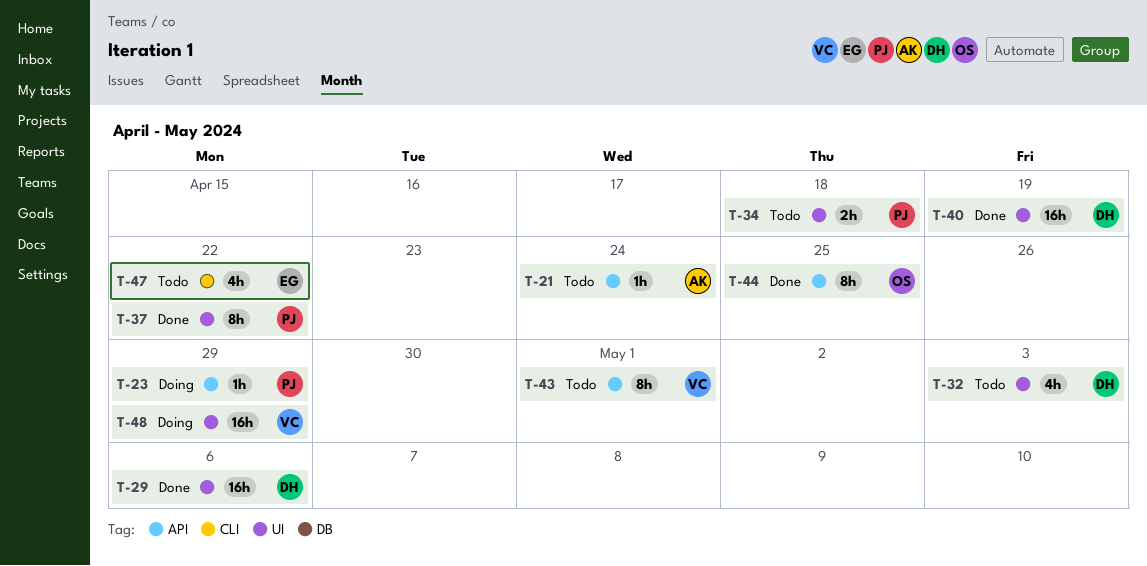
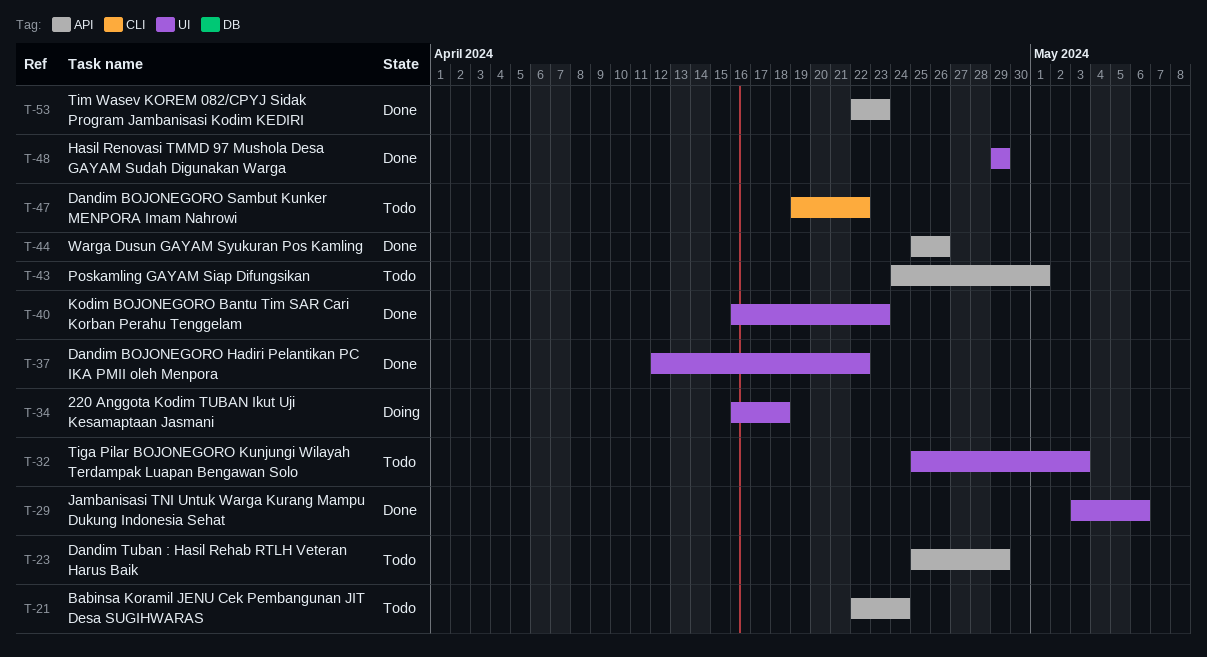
T-23, status: Doing -> Todo
T-34, status: Todo -> Doing
T-40, due: Apr 19 -> Apr 23
T-44, due: Apr 25 -> Apr 26
T-48, status: Doing -> Done
T-53: none -> present

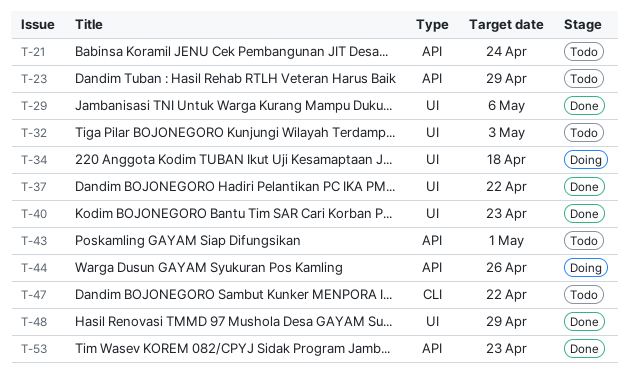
T-44, status: Done -> Doing

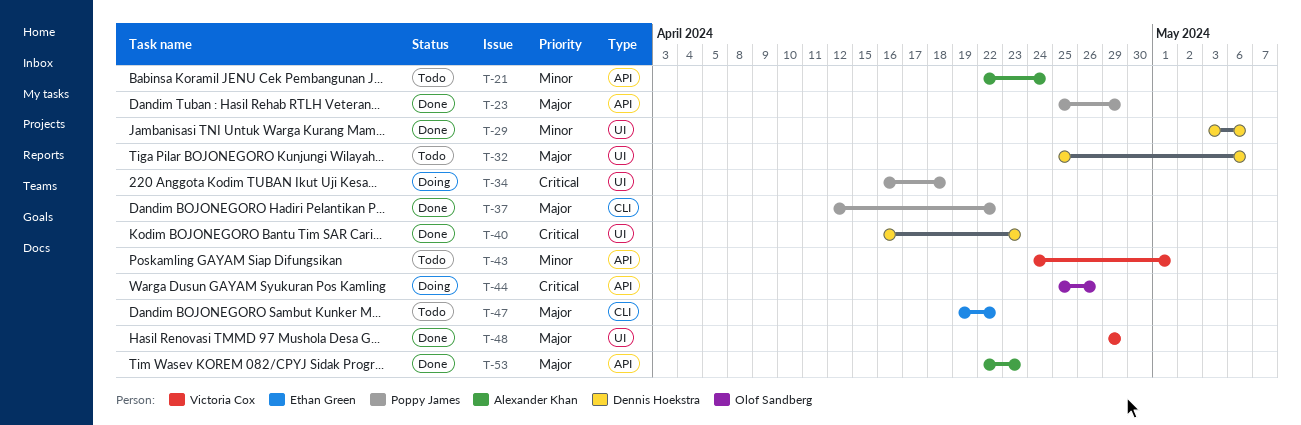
T-23, status: Todo -> Done
T-32, due: May 3 -> May 6
T-37, label: UI -> CLI

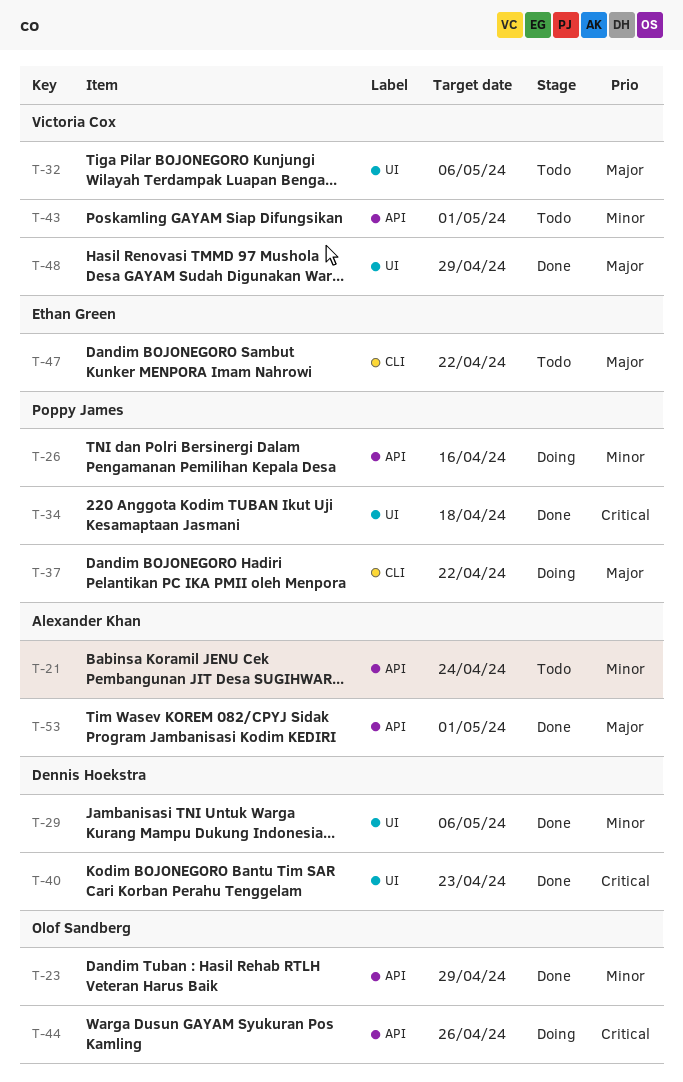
T-23, owner: Poppy James -> Olof Sandberg
T-23, priority: Major -> Minor
T-26: none -> present
T-32, owner: Dennis Hoekstra -> Victoria Cox
T-34, status: Doing -> Done
T-37, status: Done -> Doing
T-53, due: Apr 23 -> May 1

